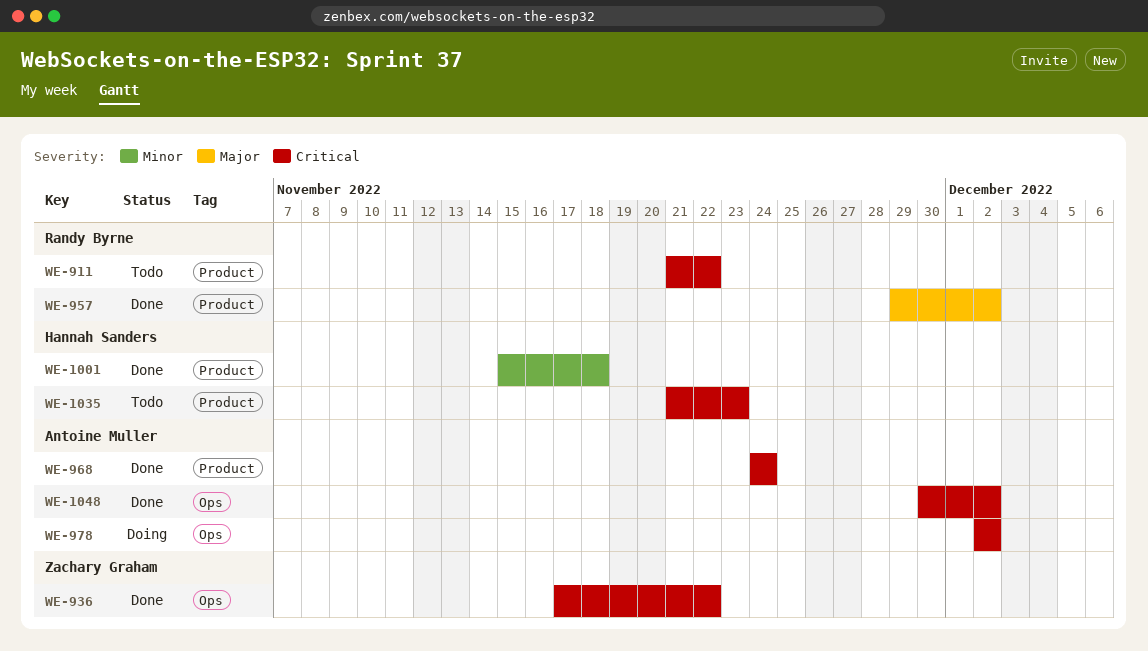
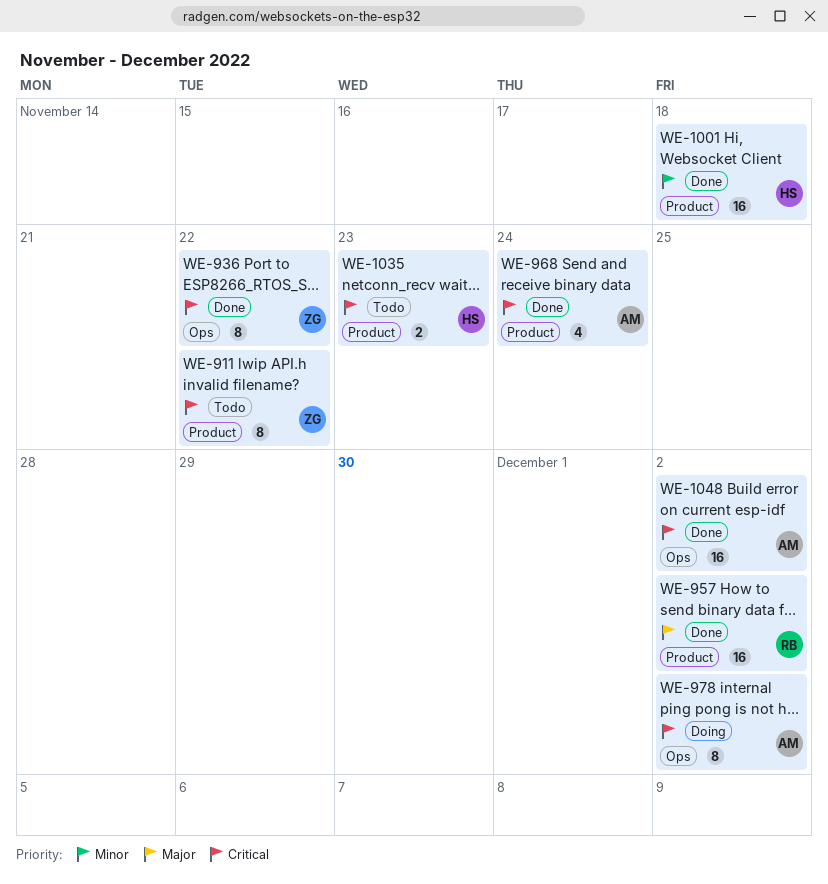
WE-911, owner: Randy Byrne -> Zachary Graham

